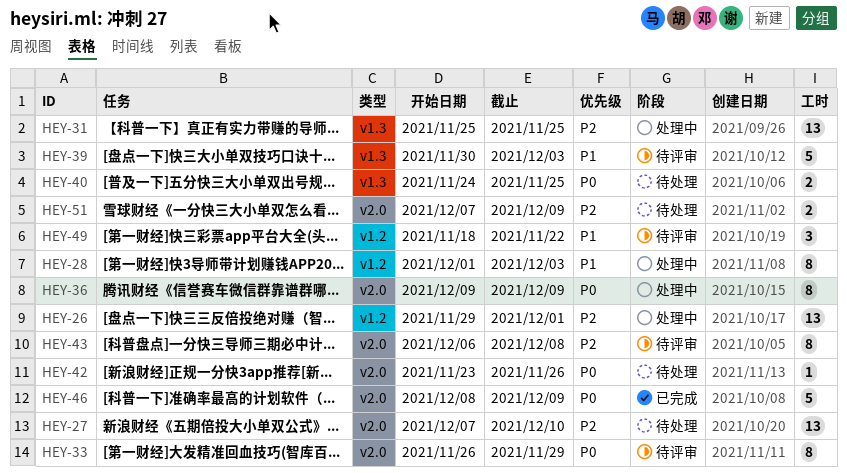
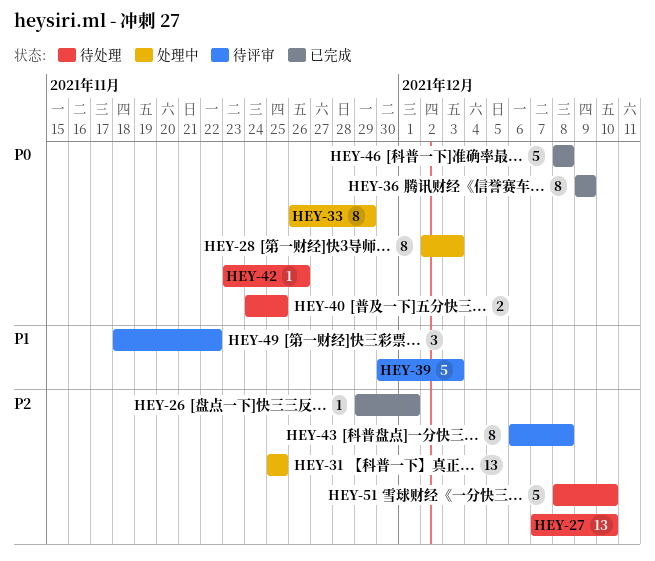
HEY-26, status: 处理中 -> 已完成
HEY-26, estimate: 13 -> 1
HEY-28, priority: P1 -> P0
HEY-28, start: Dec 1 -> Dec 2
HEY-33, status: 待评审 -> 处理中
HEY-36, status: 处理中 -> 已完成
HEY-46, due: Dec 9 -> Dec 8
HEY-51, estimate: 2 -> 5
HEY-51, start: Dec 7 -> Dec 8
HEY-51, due: Dec 9 -> Dec 10

